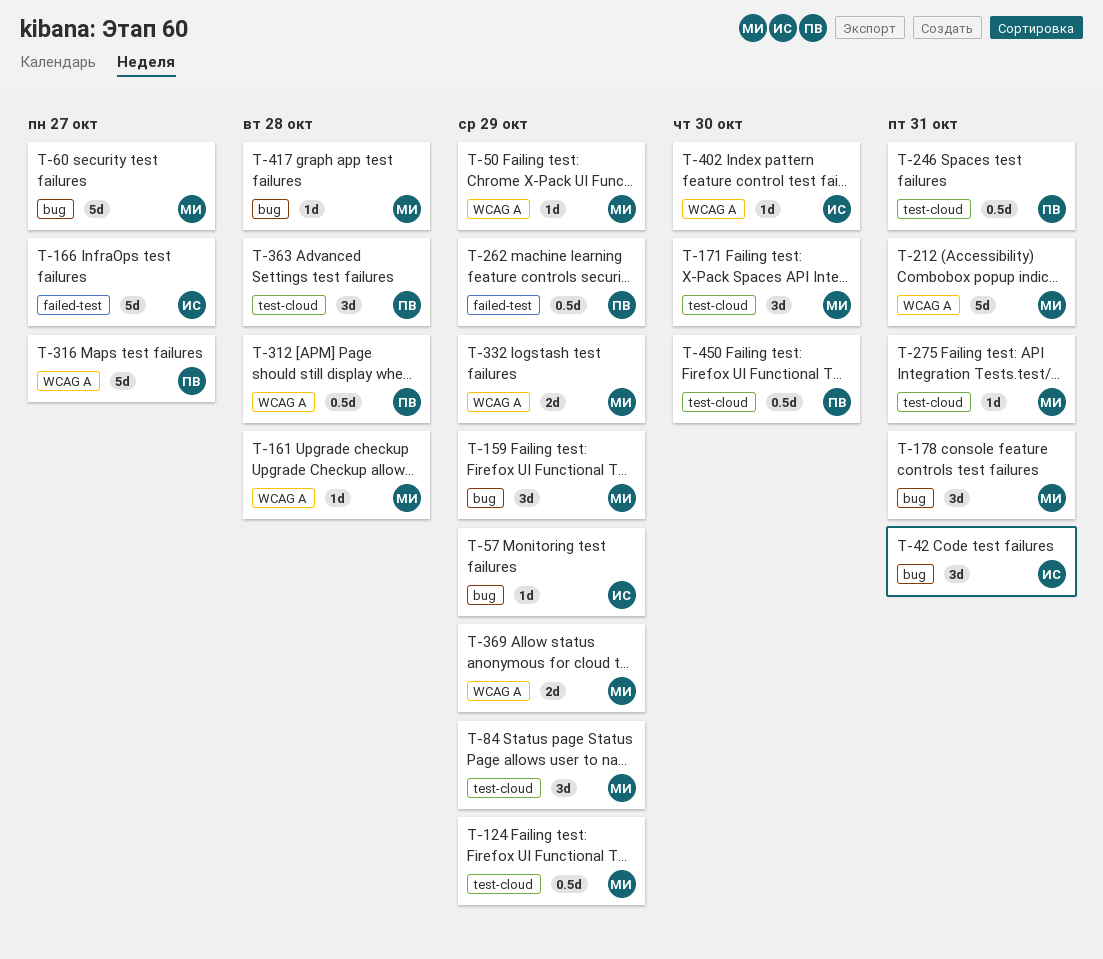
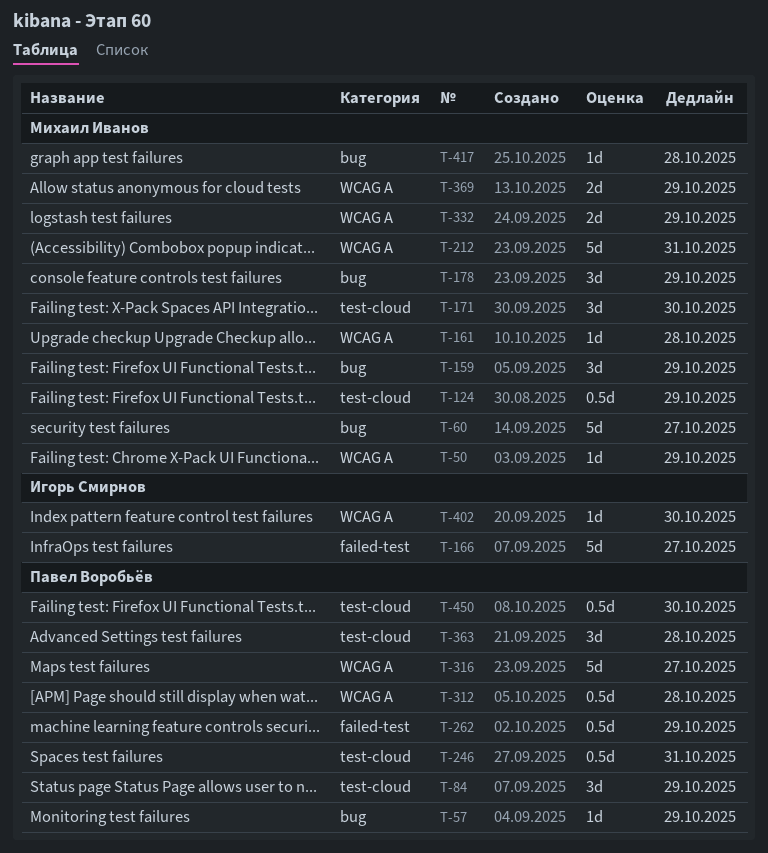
T-42: present -> none
T-57, owner: Игорь Смирнов -> Павел Воробьёв
T-84, owner: Михаил Иванов -> Павел Воробьёв
T-178, due: Oct 31 -> Oct 29
T-275: present -> none

